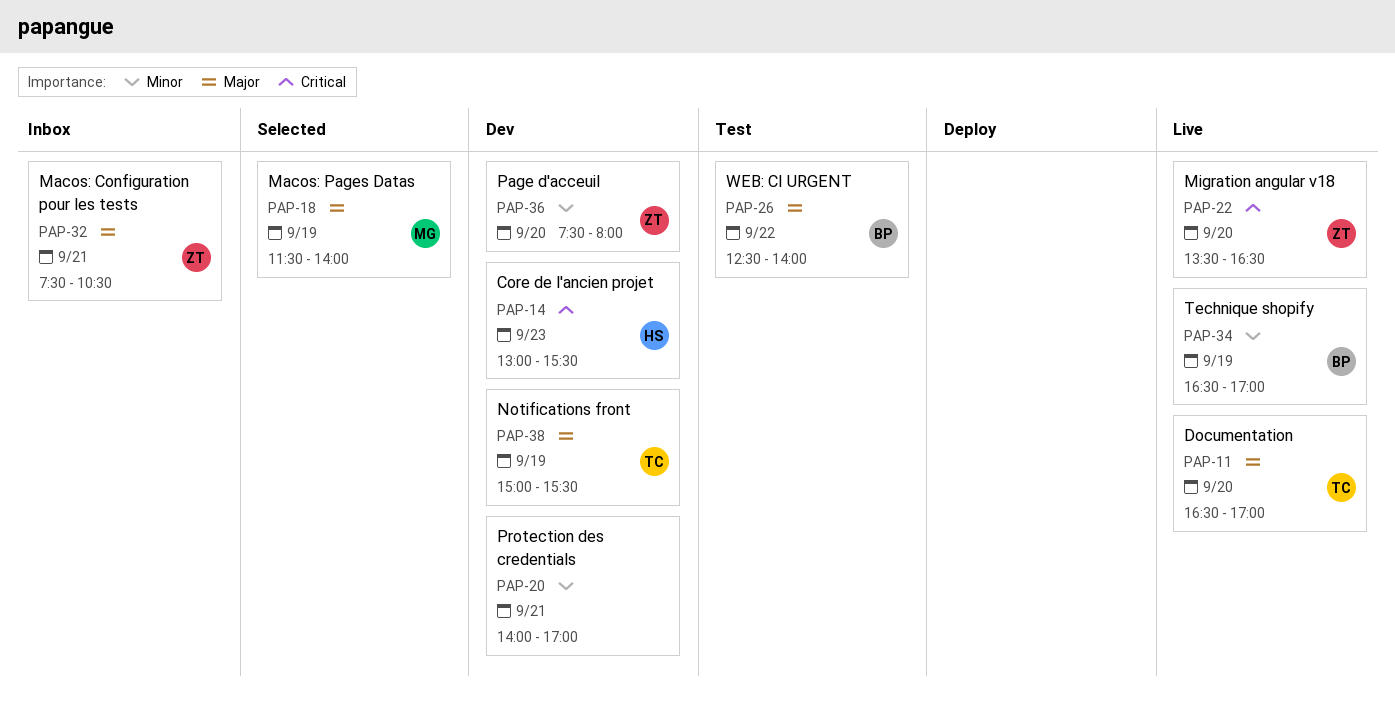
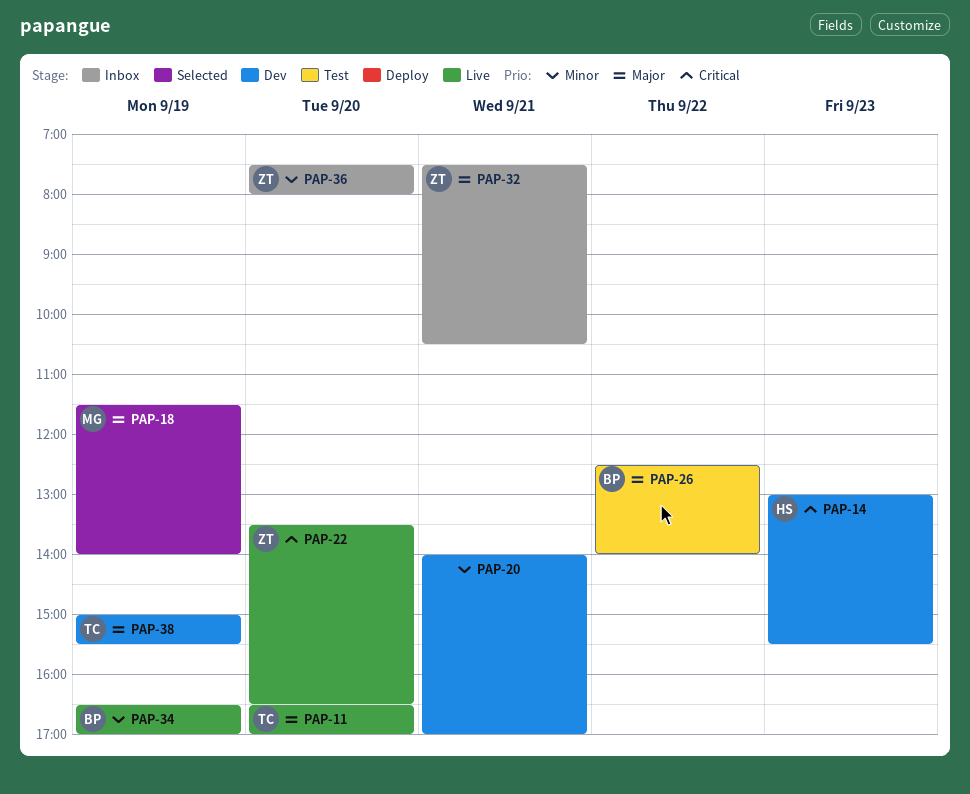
PAP-36, status: Dev -> Inbox

